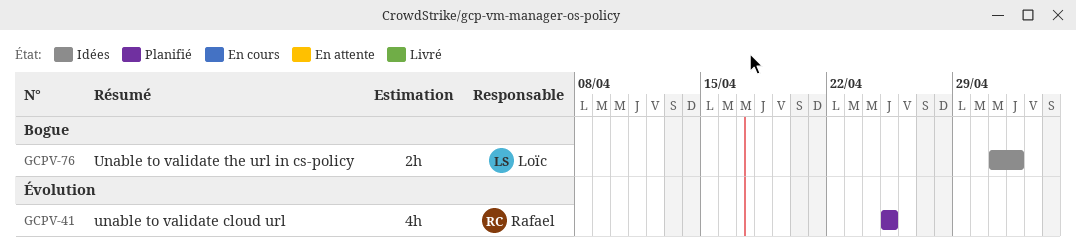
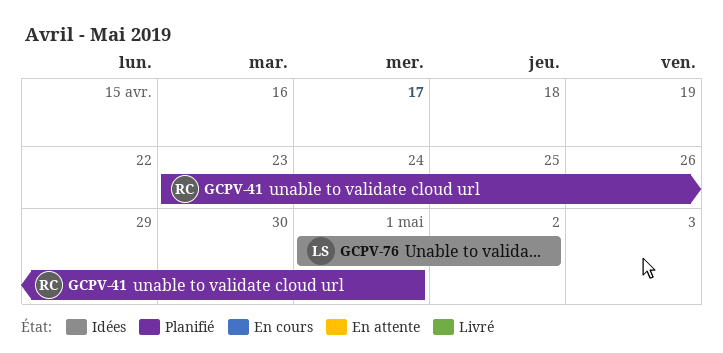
GCPV-41, start: Apr 25 -> Apr 23
GCPV-41, due: Apr 25 -> May 1

